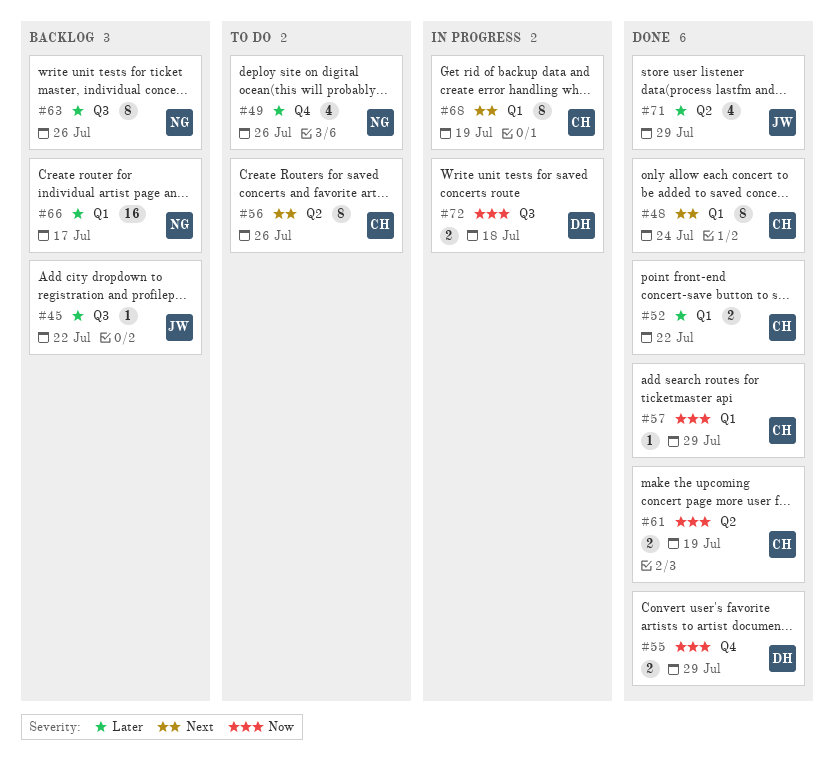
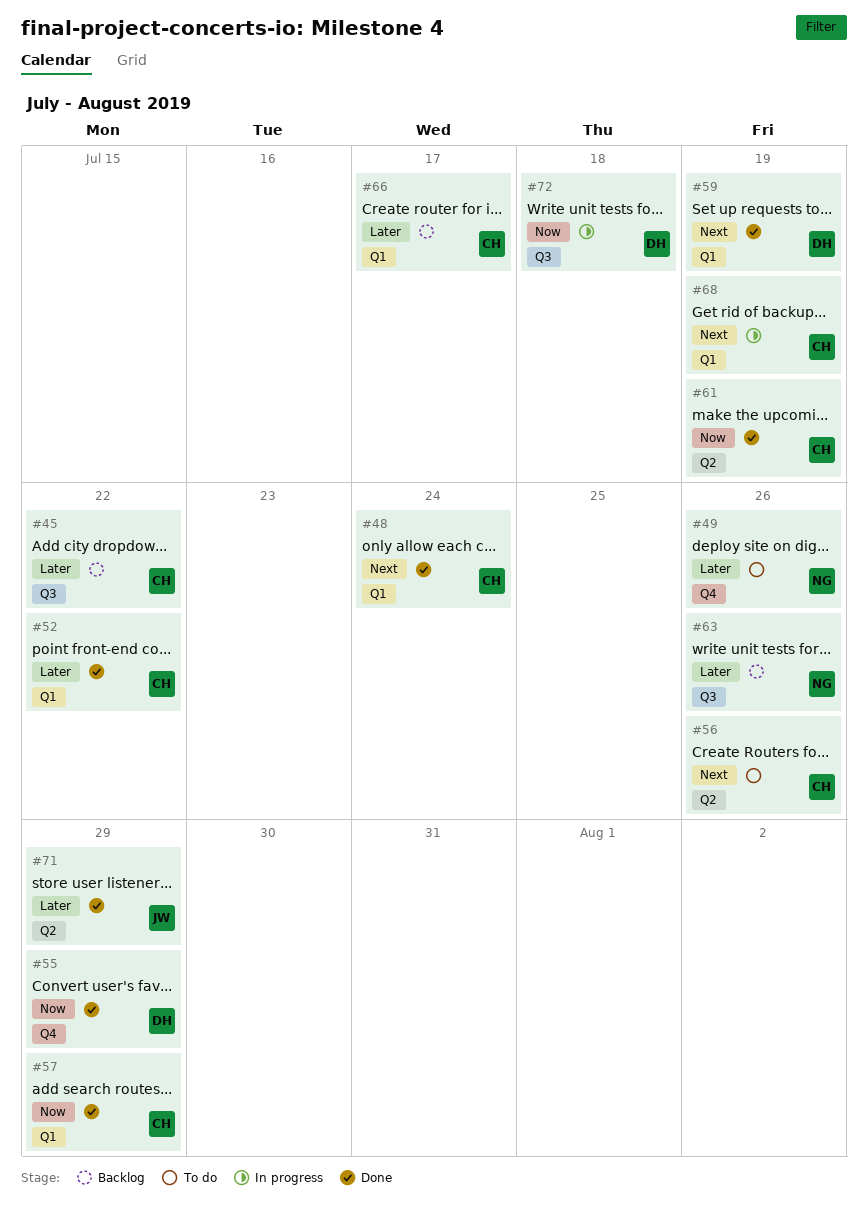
#45, owner: JW -> CH
#59: none -> present
#66, owner: NG -> CH

